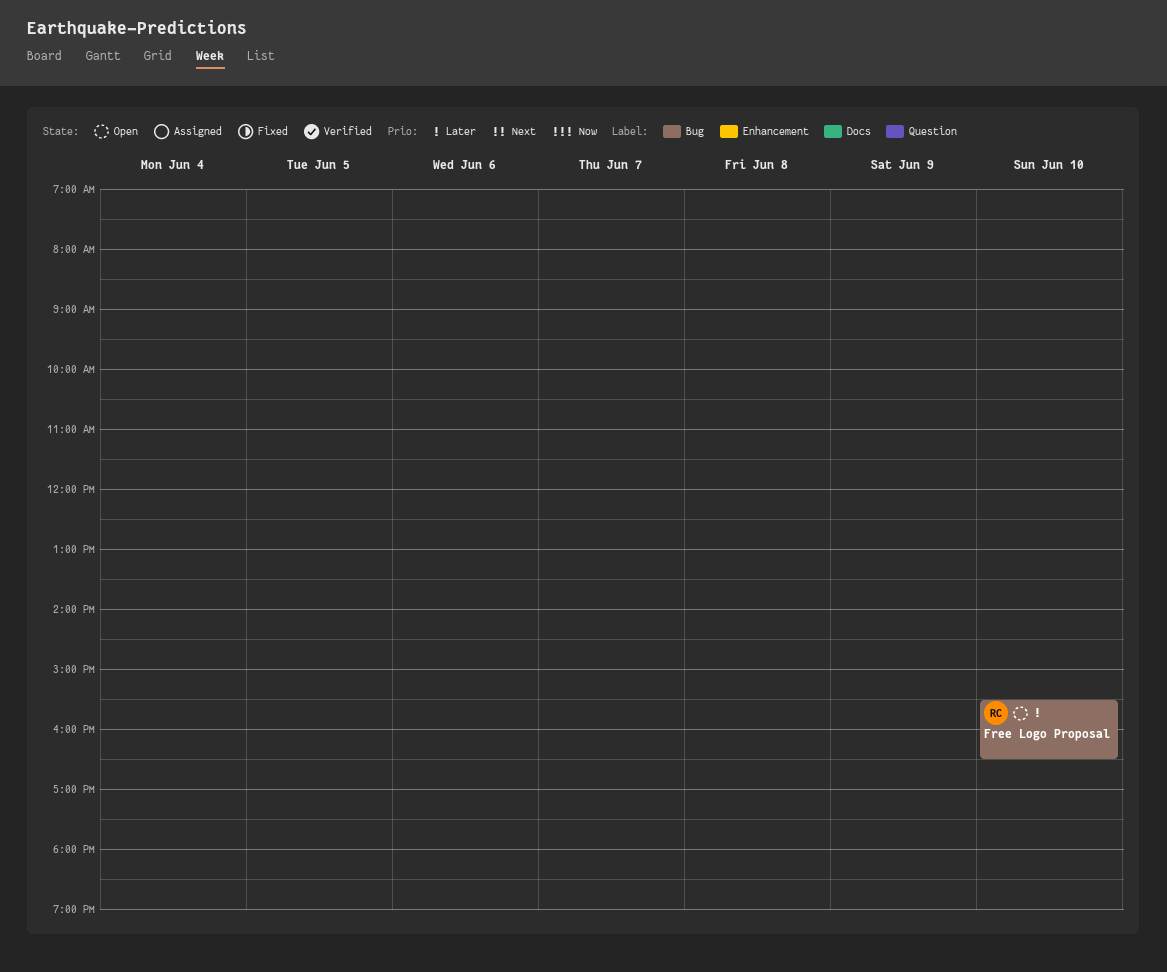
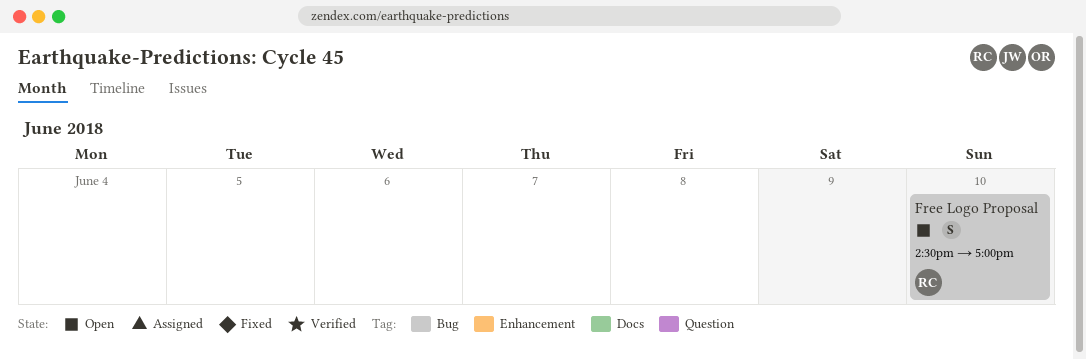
Free Logo Proposal, begins: 15:30 -> 14:30
Free Logo Proposal, ends: 16:30 -> 17:00

